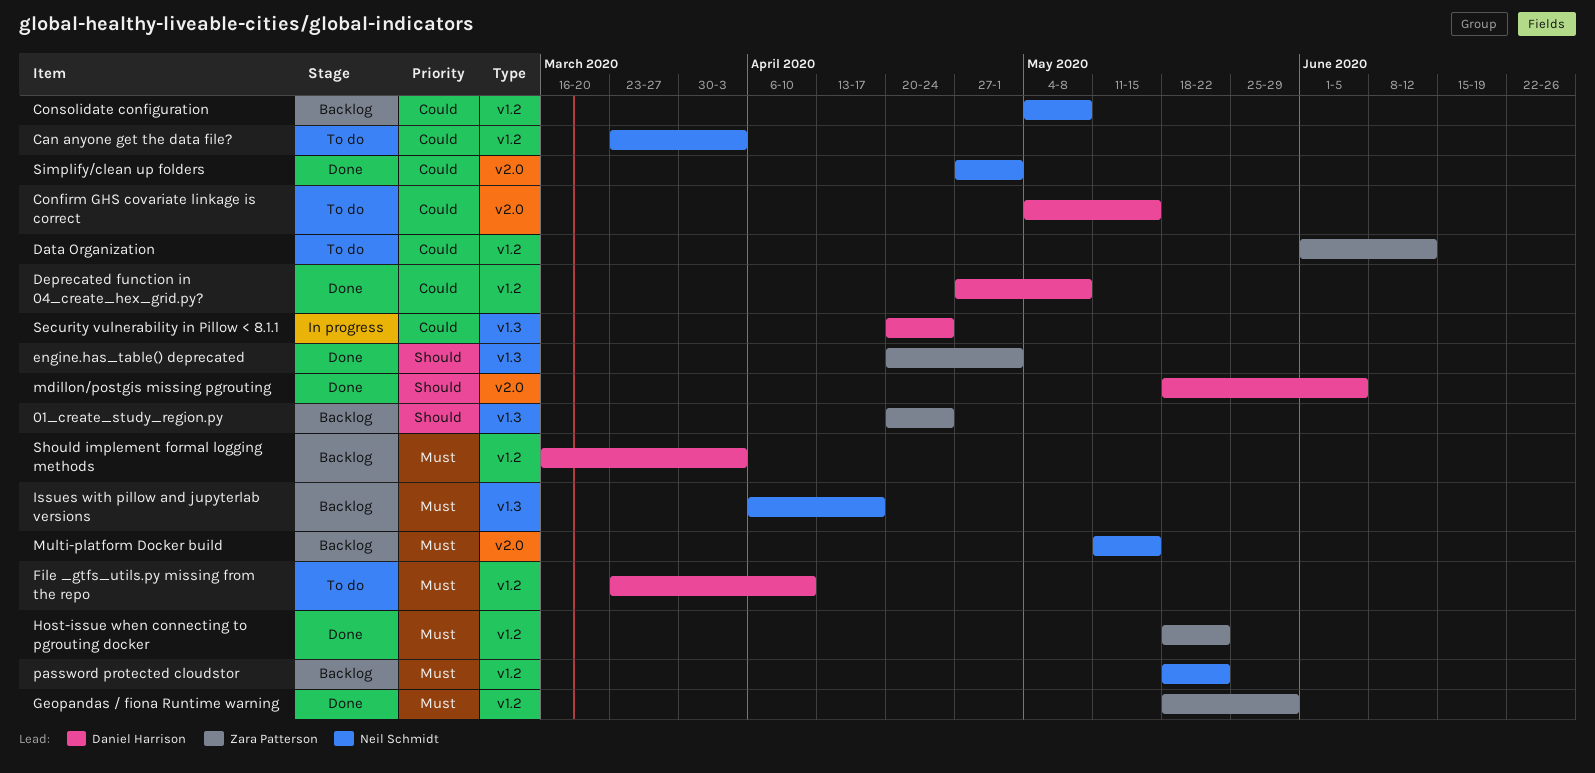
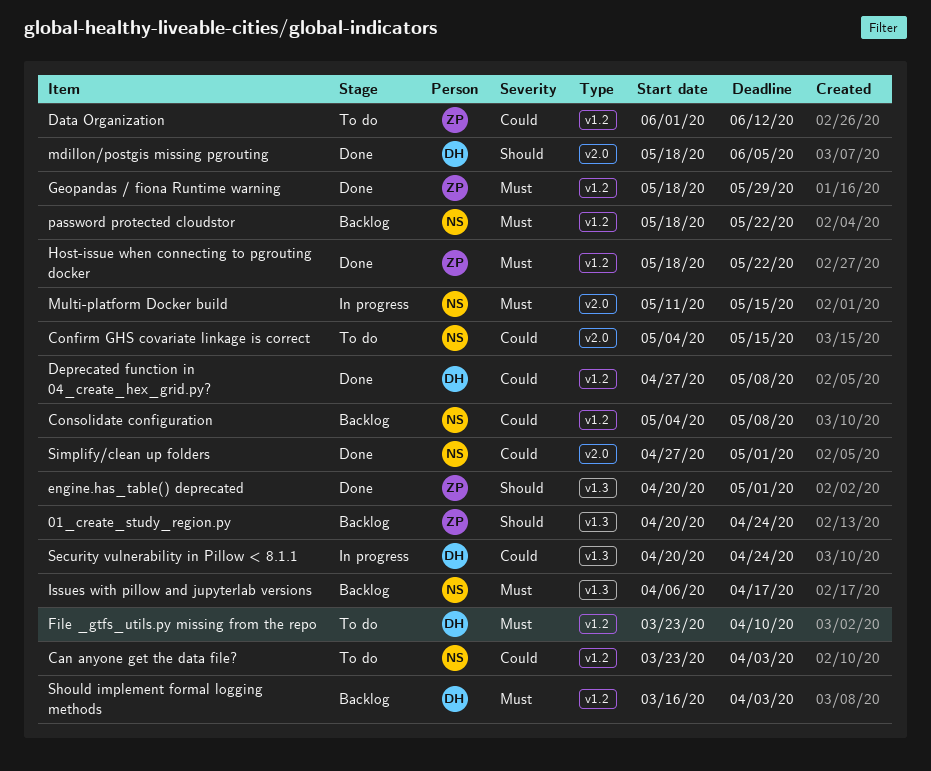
Confirm GHS covariate linkage is correct, owner: Daniel Harrison -> Neil Schmidt
Multi-platform Docker build, status: Backlog -> In progress

